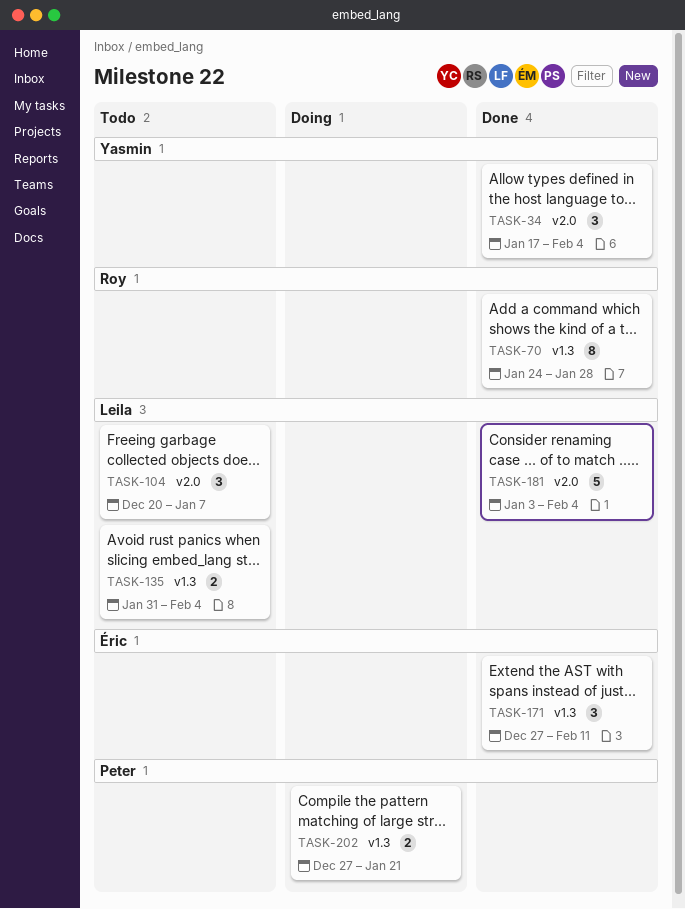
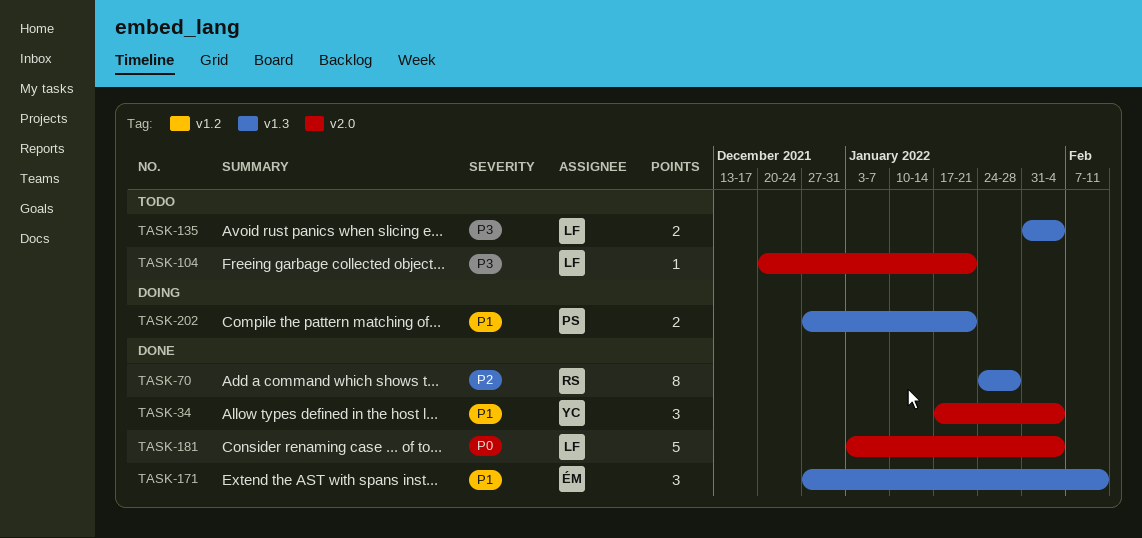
TASK-104, estimate: 3 -> 1
TASK-104, due: Jan 7 -> Jan 21

